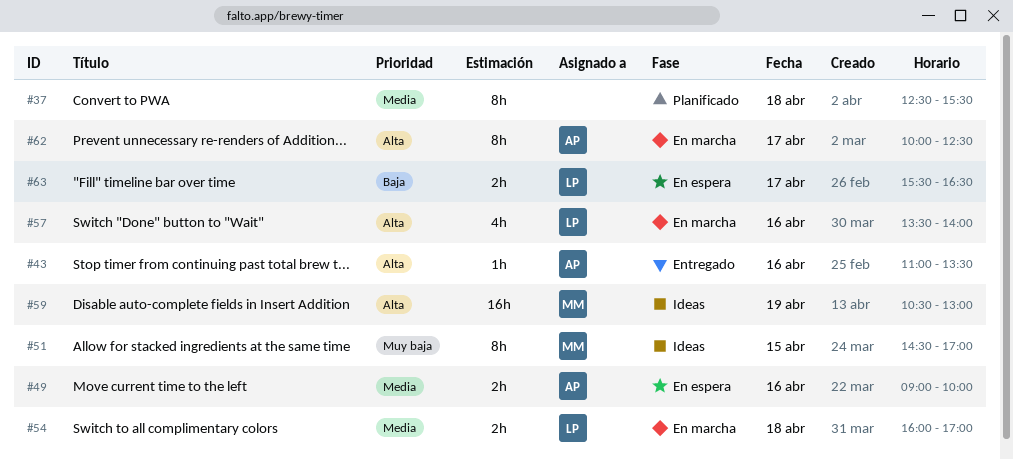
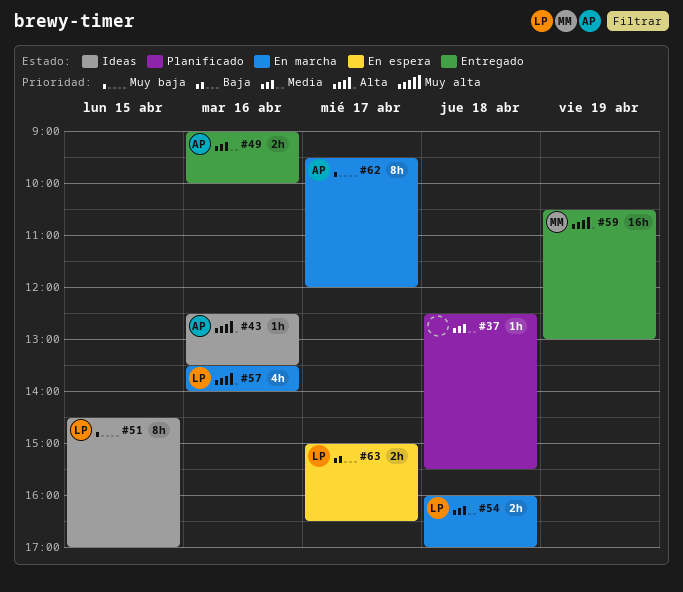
#37, estimate: 8h -> 1h
#43, status: Entregado -> Ideas
#43, begins: 11:00 -> 12:30
#49, status: En espera -> Entregado
#51, owner: MM -> LP
#59, status: Ideas -> Entregado
#62, priority: Alta -> Muy baja
#62, begins: 10:00 -> 09:30
#62, ends: 12:30 -> 12:00
#63, begins: 15:30 -> 15:00

